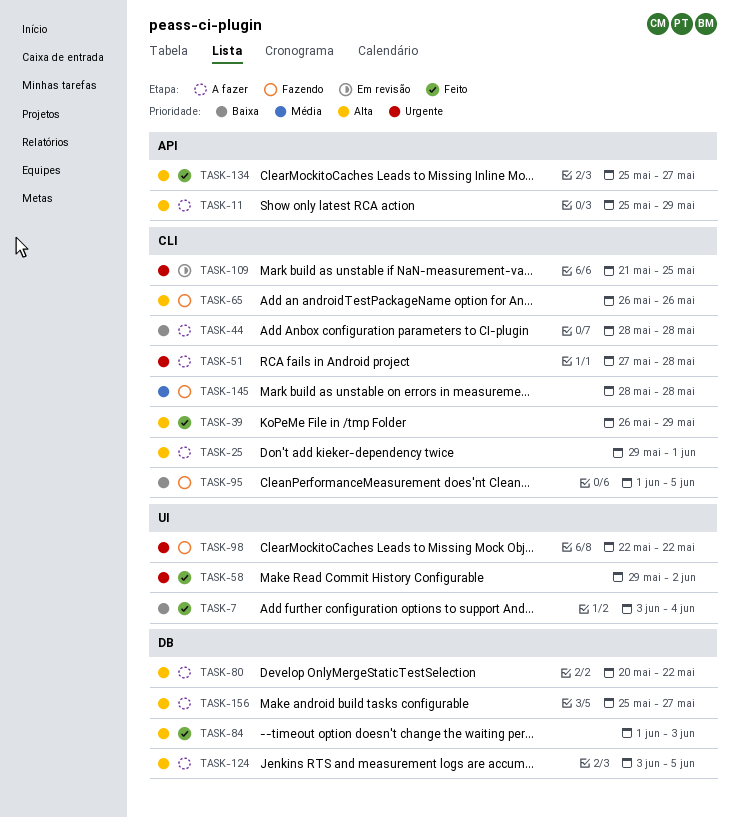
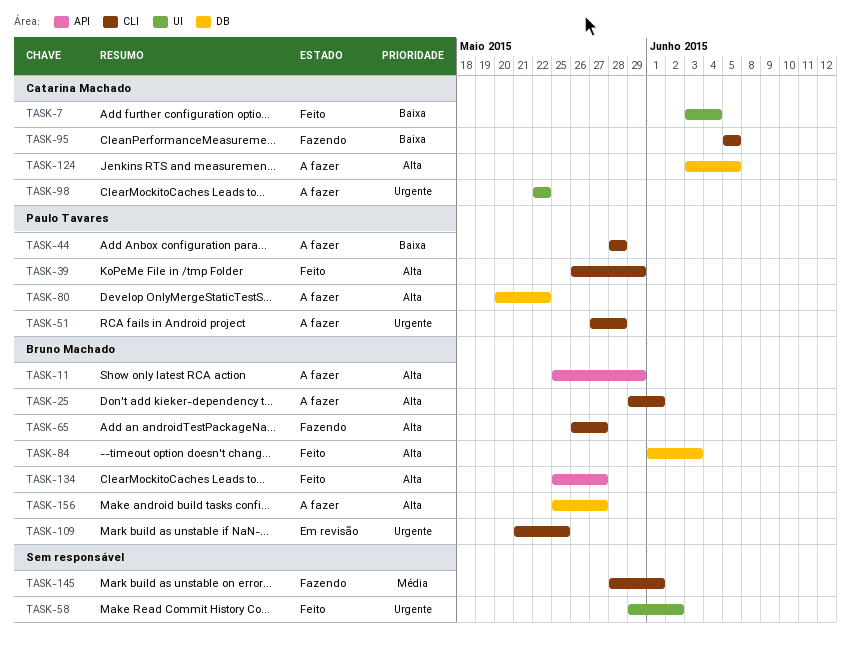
TASK-65, due: May 26 -> May 27
TASK-95, start: Jun 1 -> Jun 5
TASK-98, status: Fazendo -> A fazer
TASK-145, due: May 28 -> Jun 1

